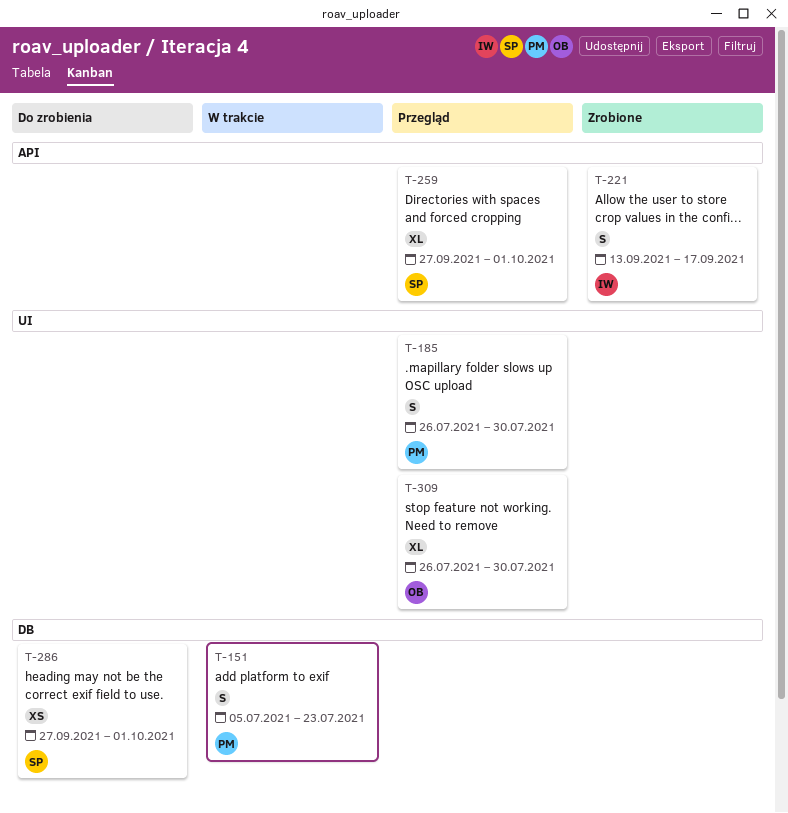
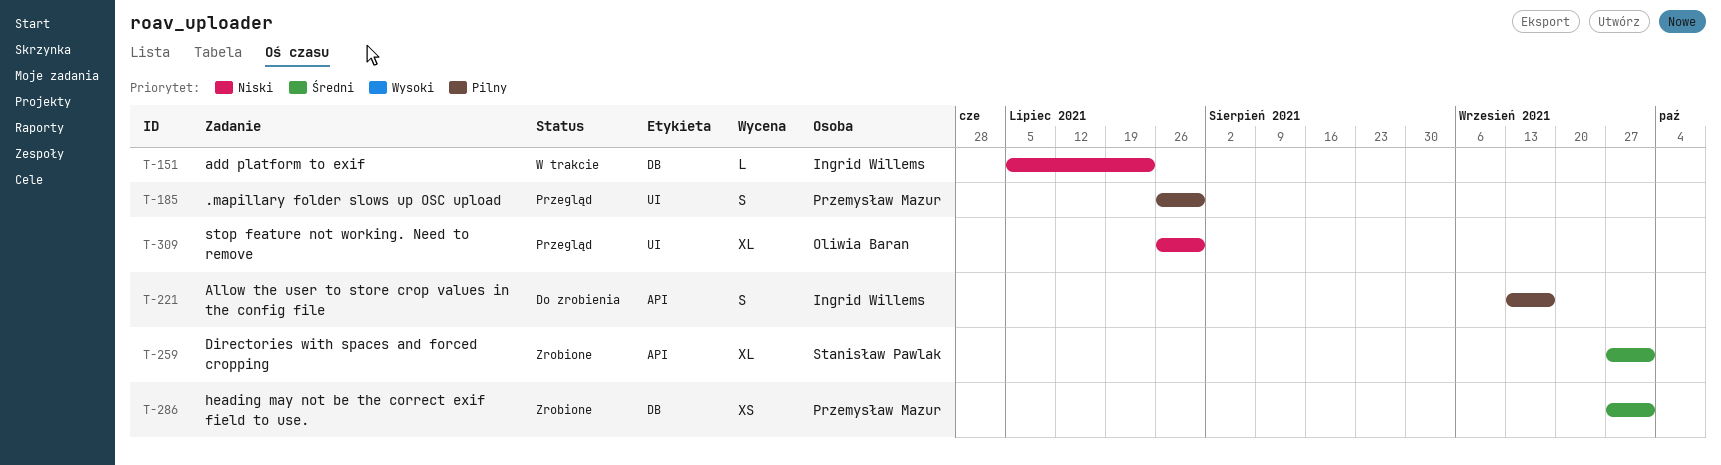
T-151, owner: Przemysław Mazur -> Ingrid Willems
T-151, estimate: S -> L
T-221, status: Zrobione -> Do zrobienia
T-259, status: Przegląd -> Zrobione
T-286, status: Do zrobienia -> Zrobione
T-286, owner: Stanisław Pawlak -> Przemysław Mazur

